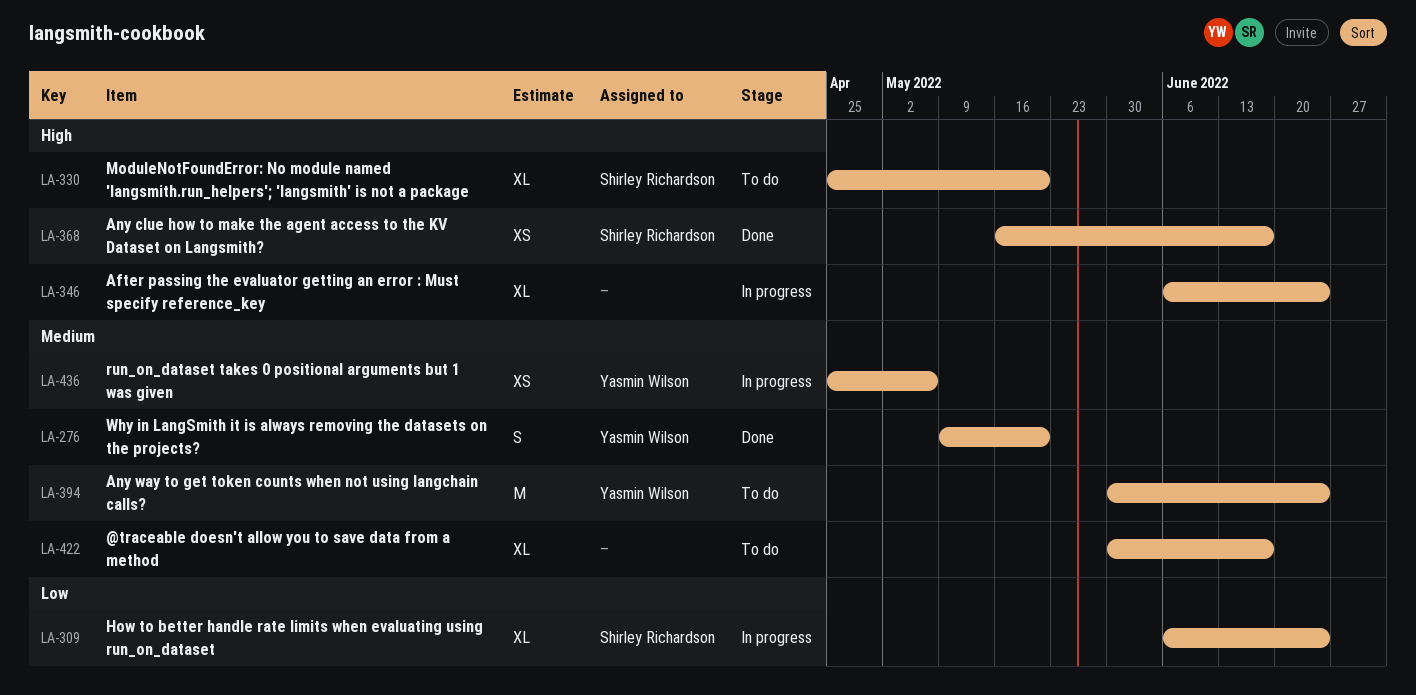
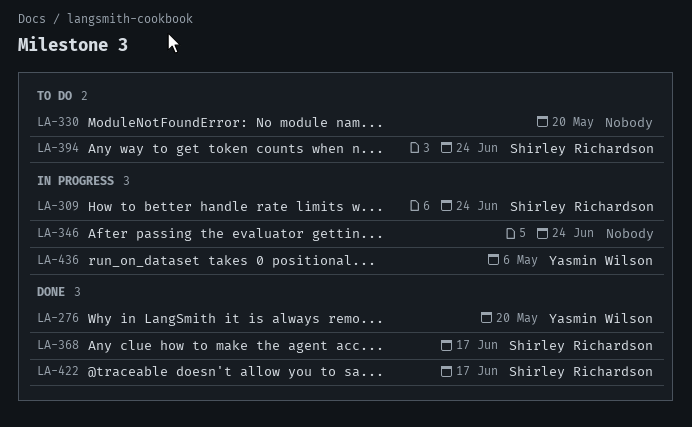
LA-330, owner: Shirley Richardson -> none
LA-394, owner: Yasmin Wilson -> Shirley Richardson
LA-422, status: To do -> Done
LA-422, owner: none -> Shirley Richardson

